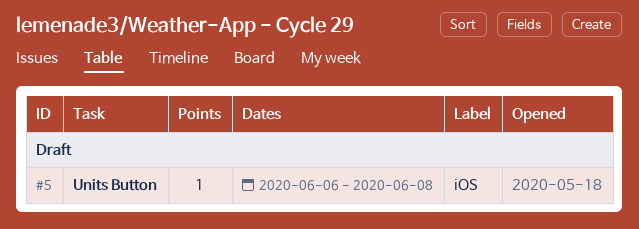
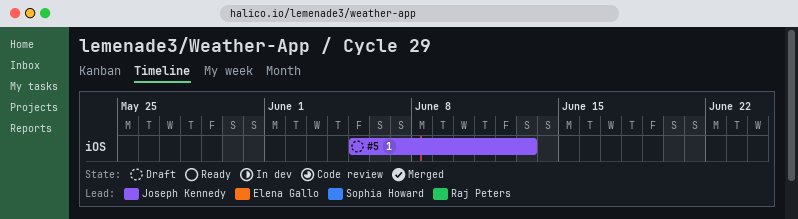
#5, start: Jun 6 -> Jun 5
#5, due: Jun 8 -> Jun 13

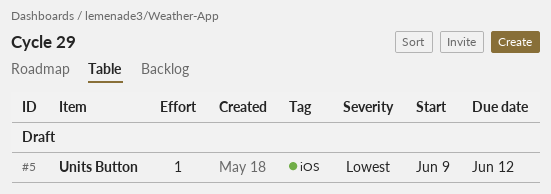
#5, start: Jun 5 -> Jun 9
#5, due: Jun 13 -> Jun 12

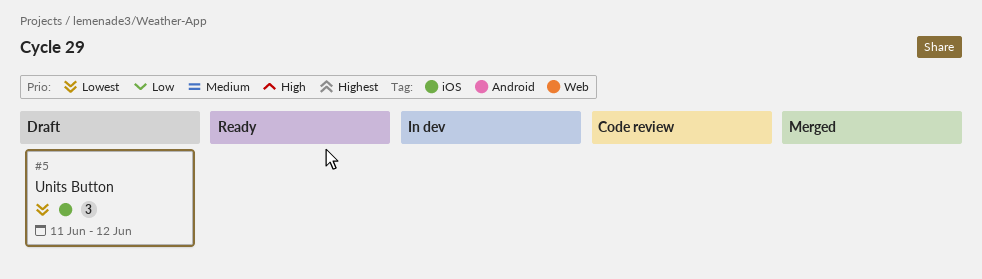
#5, estimate: 1 -> 3
#5, start: Jun 9 -> Jun 11

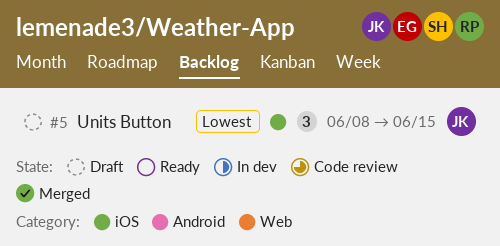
#5, start: Jun 11 -> Jun 8
#5, due: Jun 12 -> Jun 15

